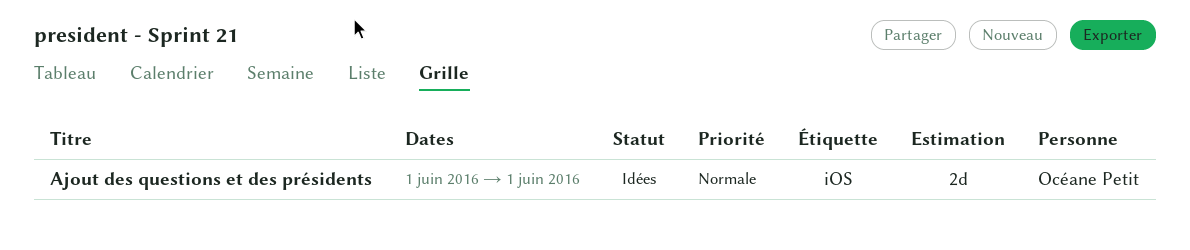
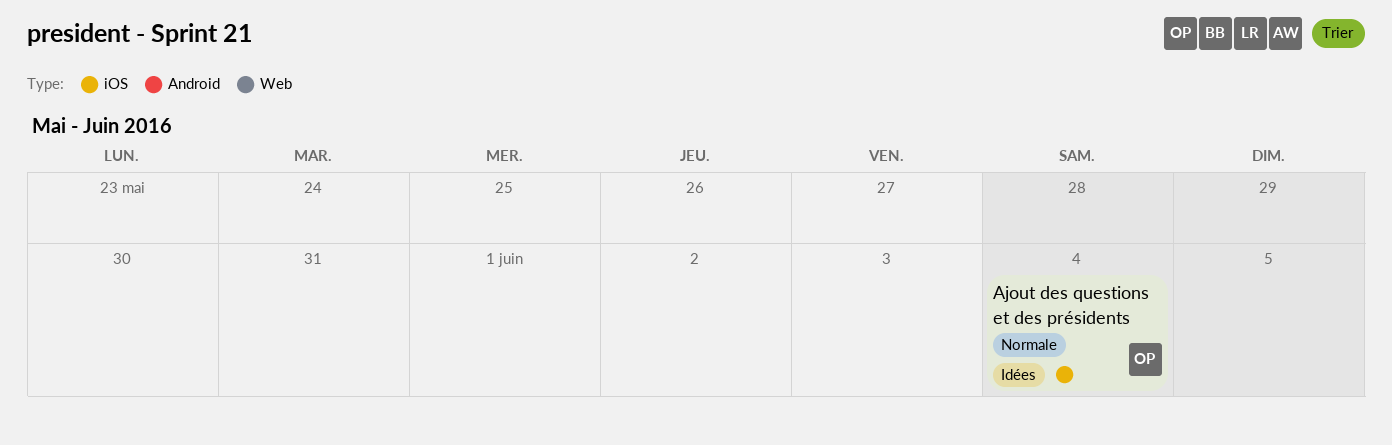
Ajout des questions et des présidents, due: Jun 1 -> Jun 4

